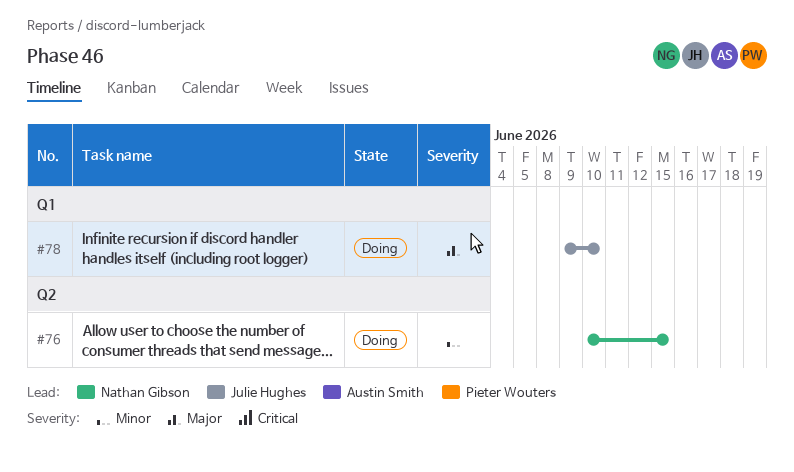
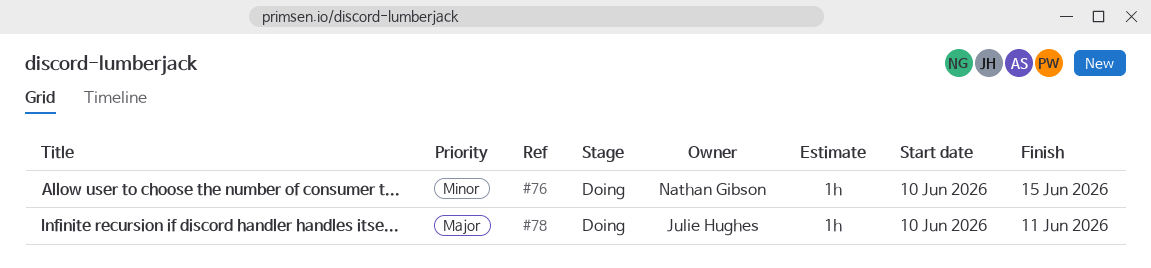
#78, start: Jun 9 -> Jun 10
#78, due: Jun 10 -> Jun 11

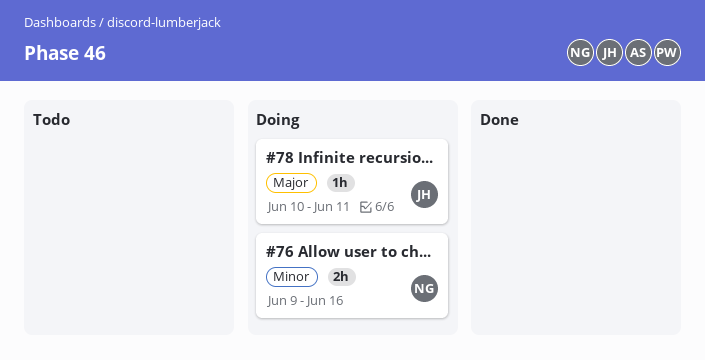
#76, estimate: 1h -> 2h
#76, start: Jun 10 -> Jun 9
#76, due: Jun 15 -> Jun 16

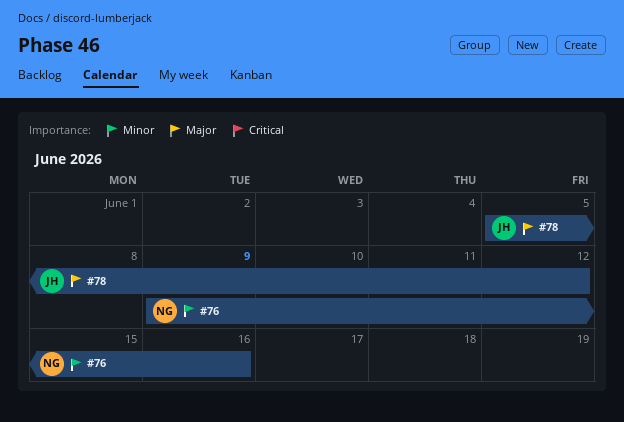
#78, start: Jun 10 -> Jun 5
#78, due: Jun 11 -> Jun 12

